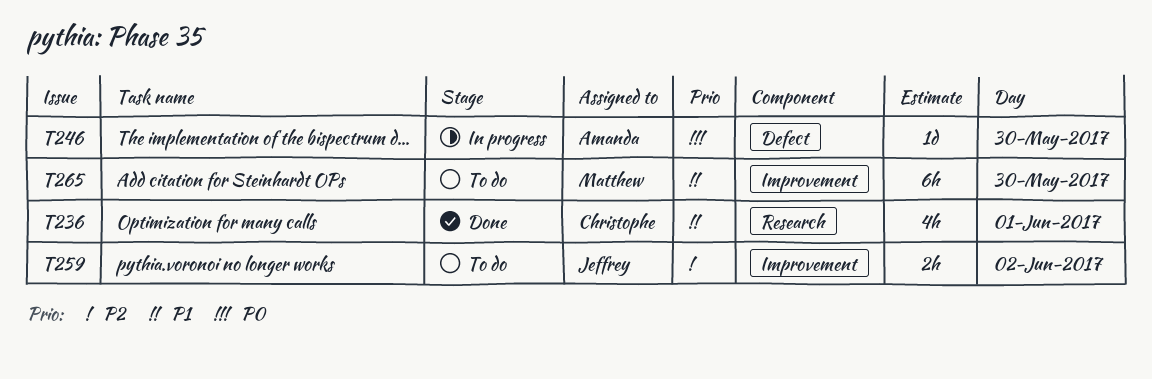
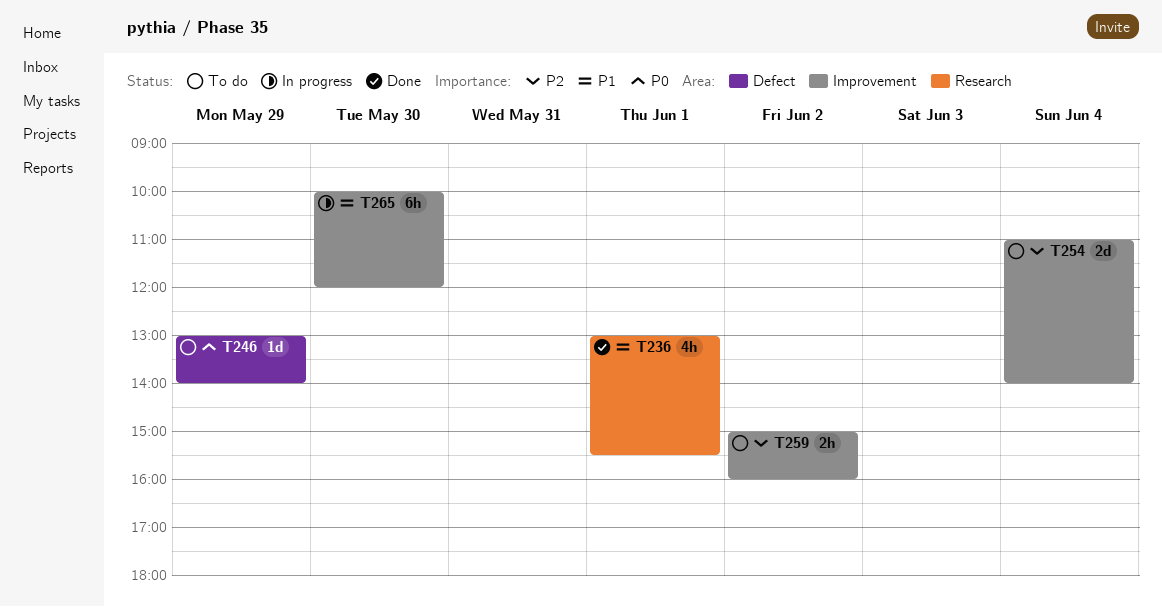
T246, status: In progress -> To do
T246, day: May 30 -> May 29
T254: none -> present
T265, status: To do -> In progress

